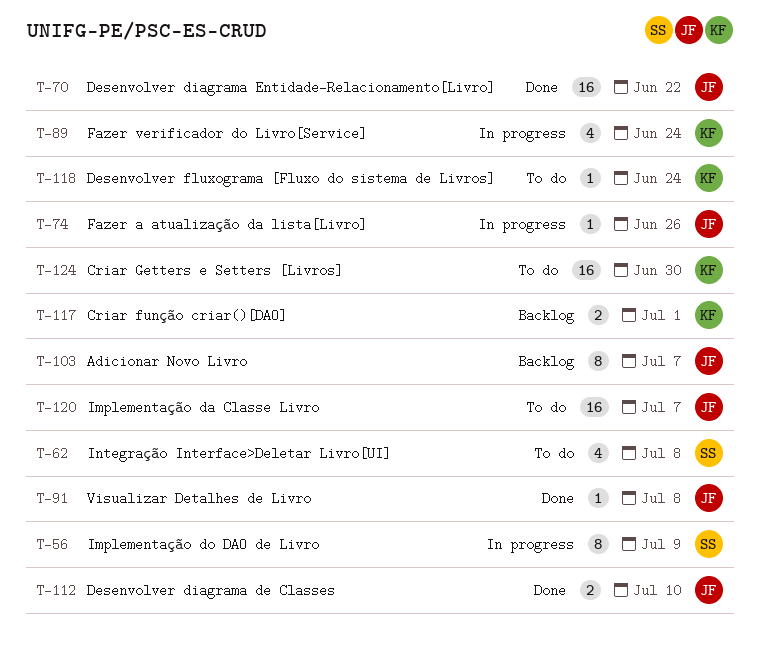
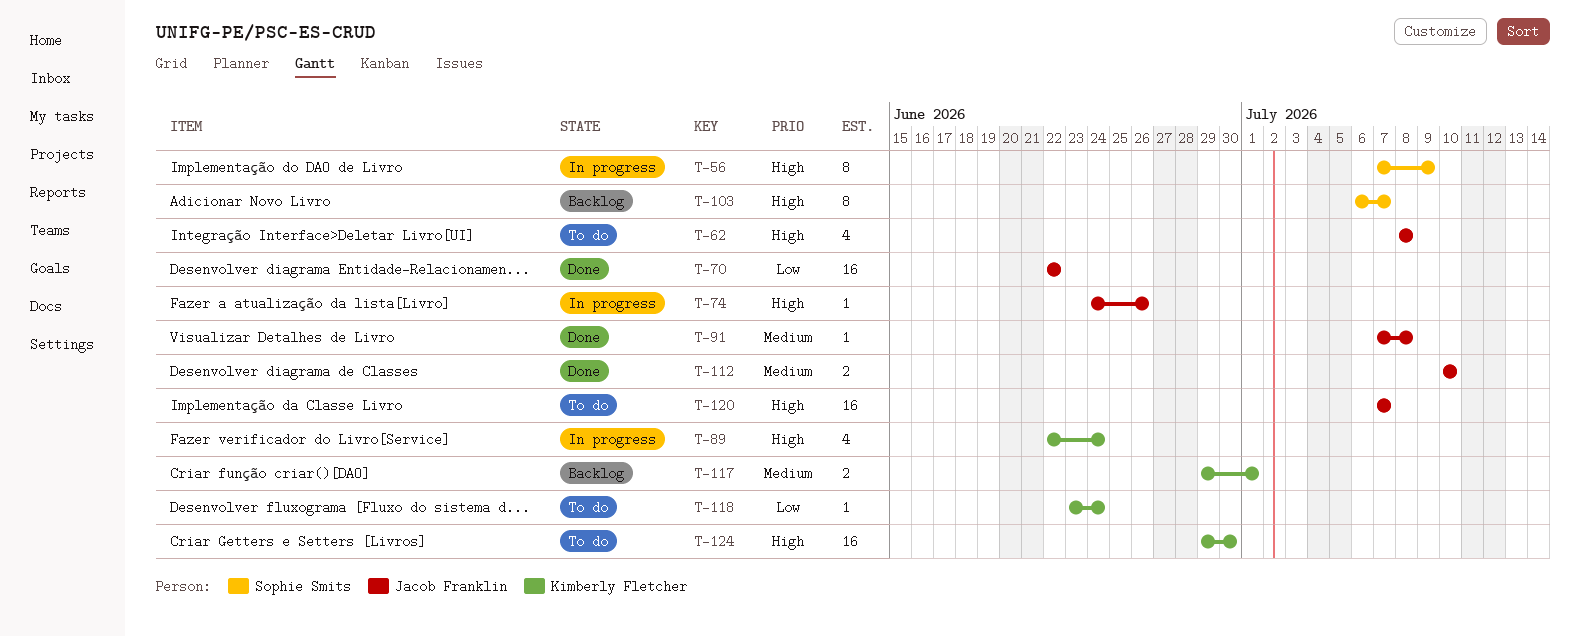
T-62, owner: Sophie Smits -> Jacob Franklin
T-103, owner: Jacob Franklin -> Sophie Smits

